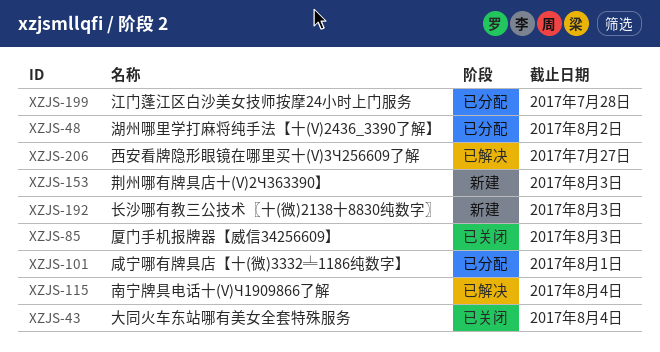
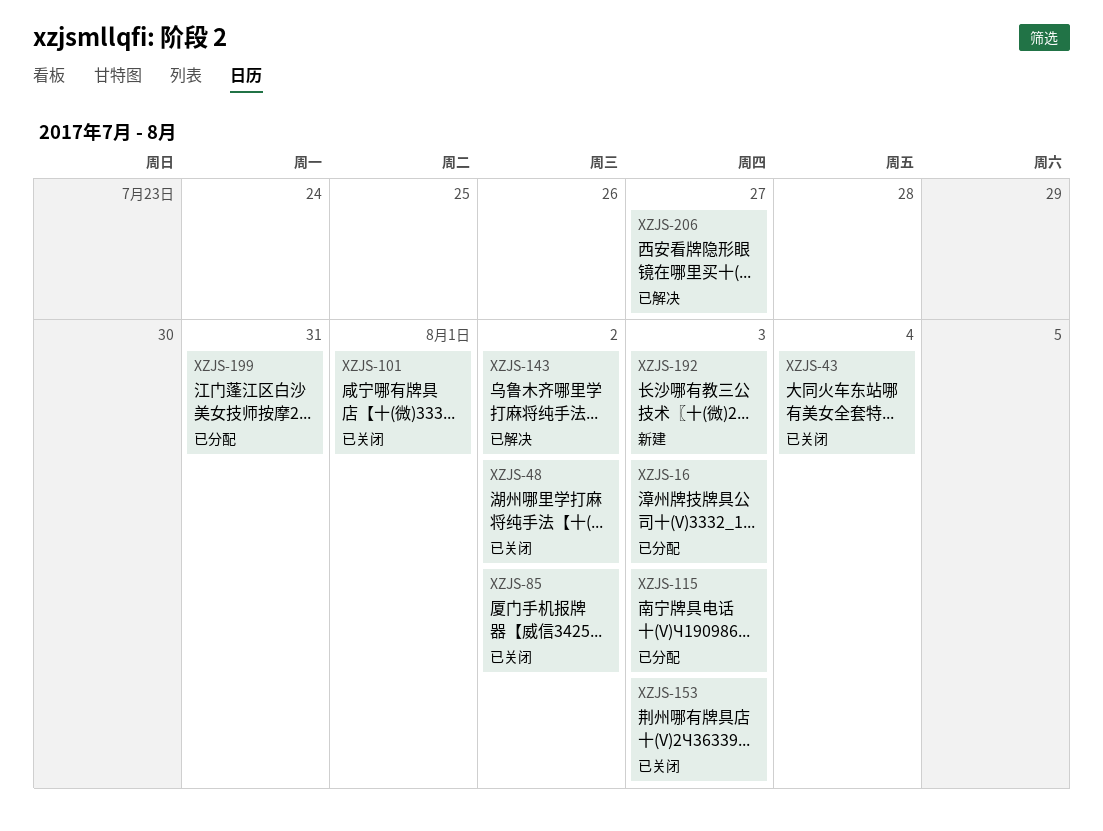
XZJS-16: none -> present
XZJS-48, status: 已分配 -> 已关闭
XZJS-85, due: Aug 3 -> Aug 2
XZJS-101, status: 已分配 -> 已关闭
XZJS-115, status: 已解决 -> 已分配
XZJS-115, due: Aug 4 -> Aug 3
XZJS-143: none -> present
XZJS-153, status: 新建 -> 已关闭
XZJS-199, due: Jul 28 -> Jul 31

